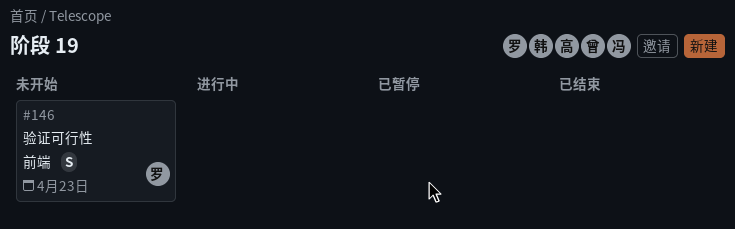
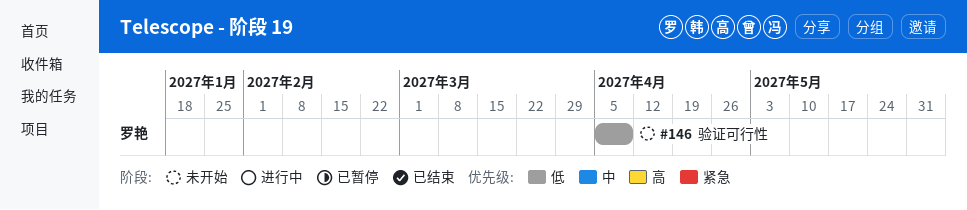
#146, due: Apr 23 -> Apr 9

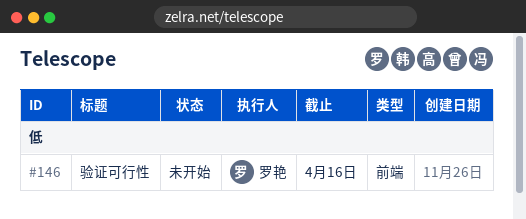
#146, due: Apr 9 -> Apr 16

